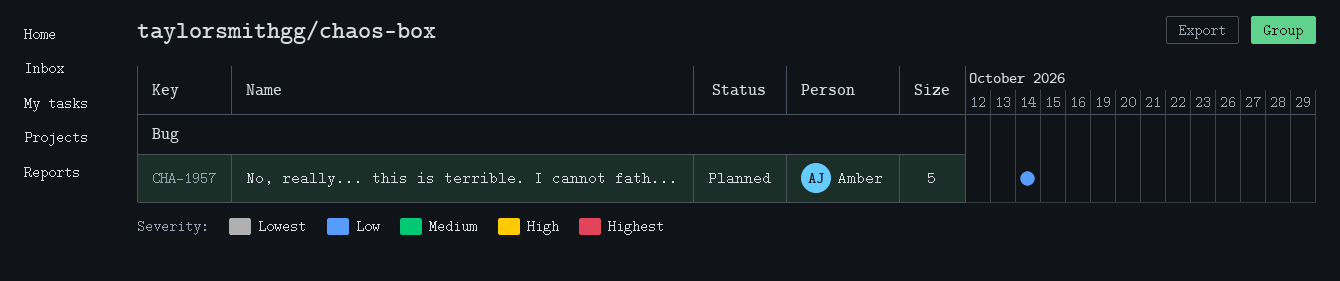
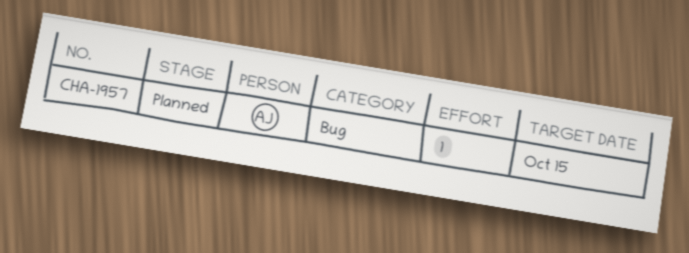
CHA-1957, estimate: 5 -> 1
CHA-1957, due: Oct 14 -> Oct 15

